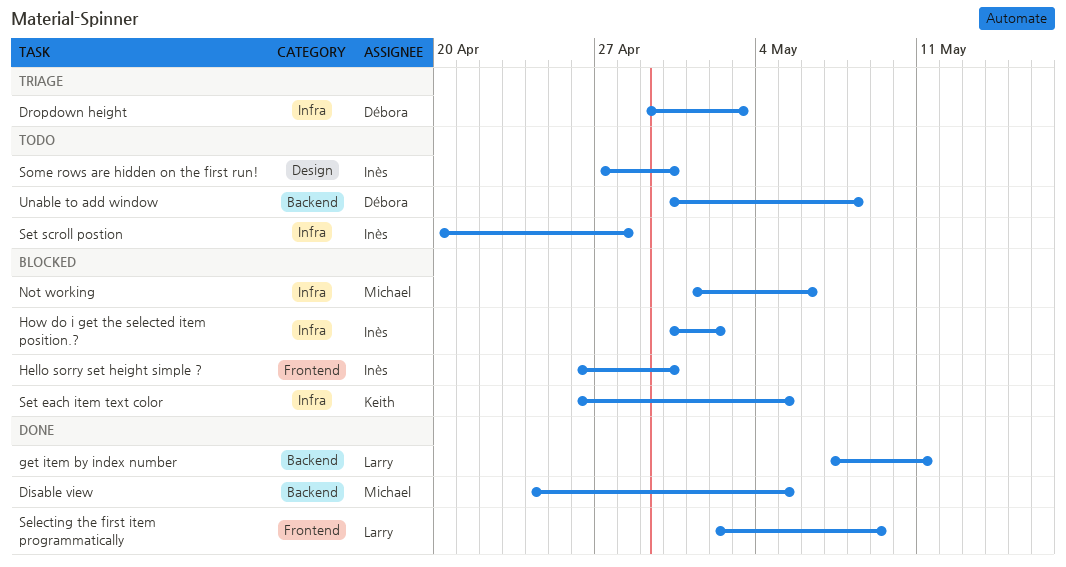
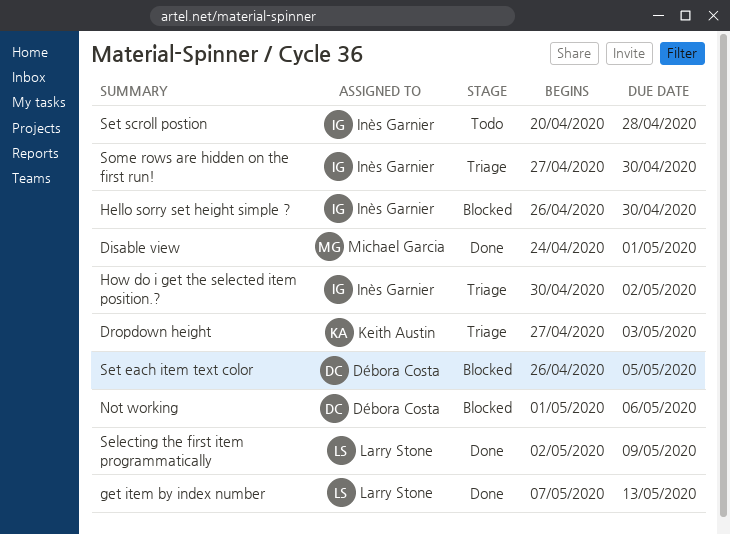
Disable view, due: May 5 -> May 1
Dropdown height, owner: Débora Costa -> Keith Austin
Dropdown height, start: Apr 29 -> Apr 27
get item by index number, due: May 11 -> May 13
How do i get the selected item position.?, status: Blocked -> Triage
Not working, owner: Michael Garcia -> Débora Costa
Set each item text color, owner: Keith Austin -> Débora Costa
Some rows are hidden on the first run!, status: Todo -> Triage
Unable to add window: present -> none

